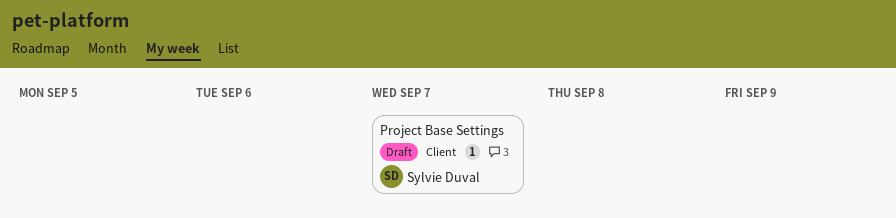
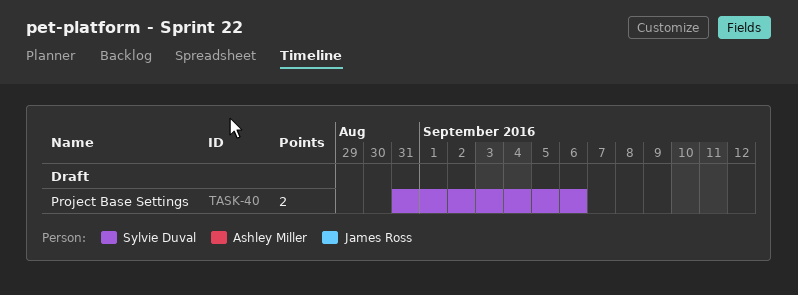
Project Base Settings, estimate: 1 -> 2
Project Base Settings, due: Sep 7 -> Sep 6

